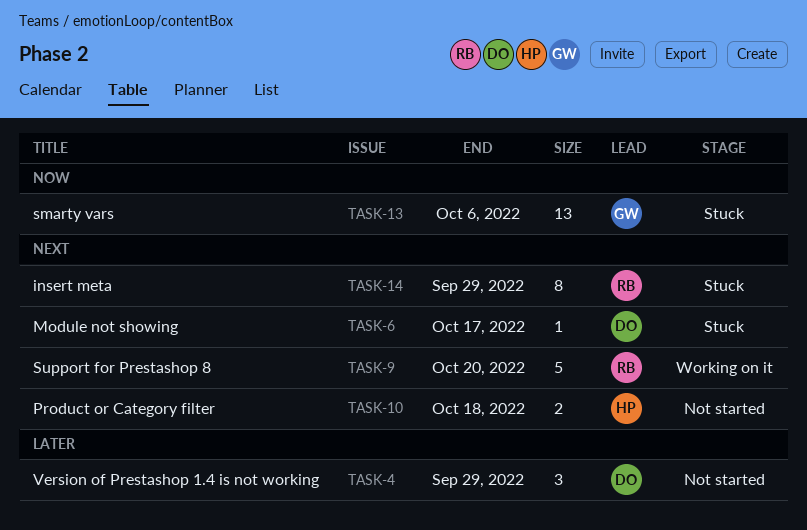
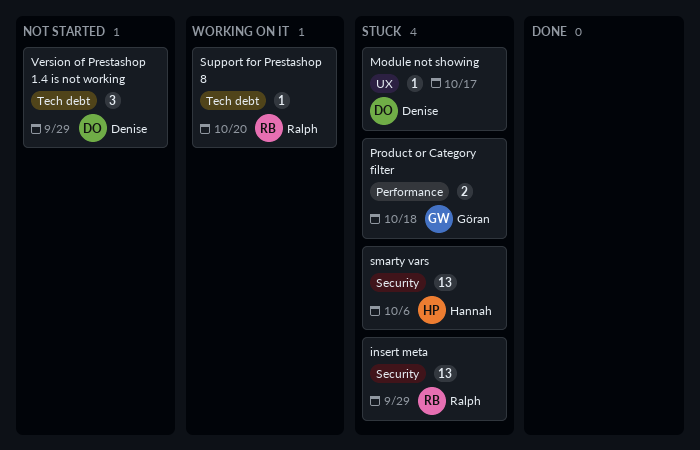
insert meta, estimate: 8 -> 13
Product or Category filter, status: Not started -> Stuck
Product or Category filter, owner: Hannah -> Göran
smarty vars, owner: Göran -> Hannah
Support for Prestashop 8, estimate: 5 -> 1

